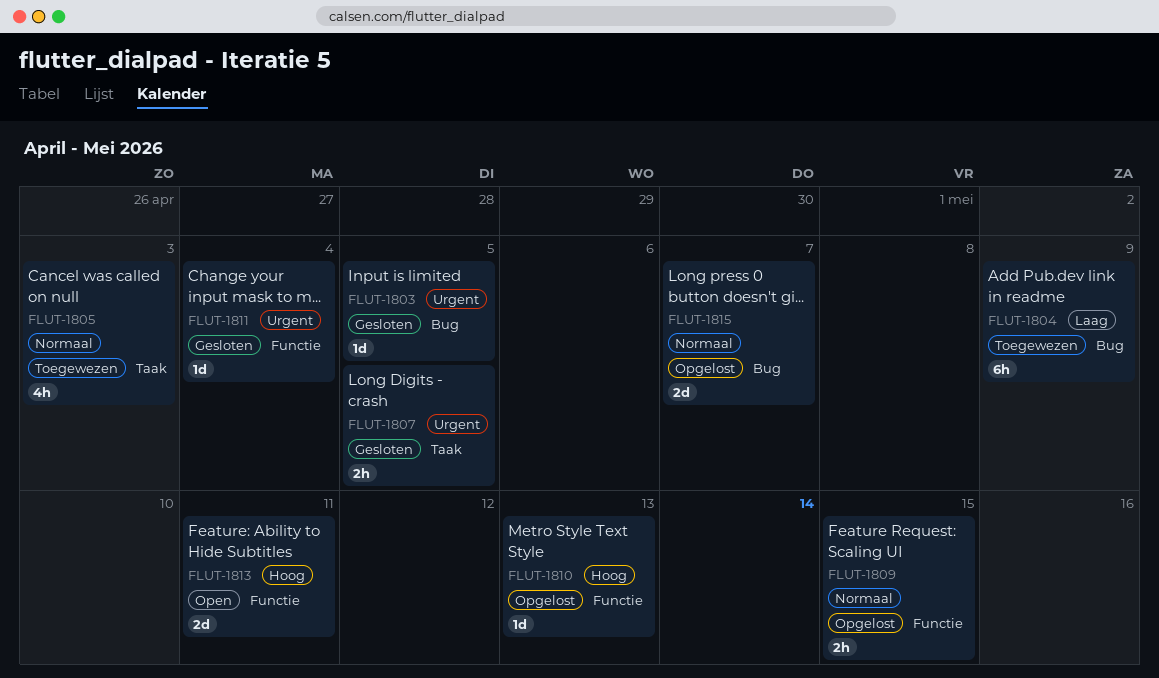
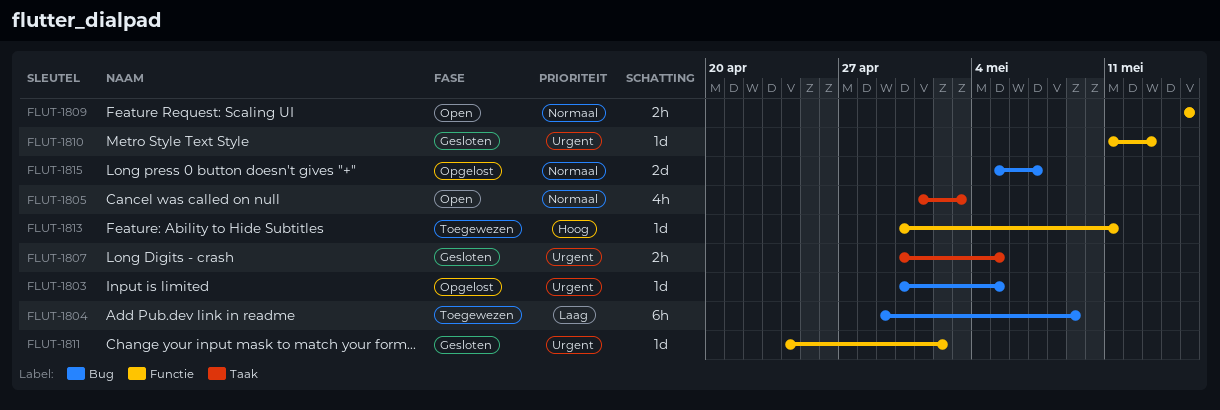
FLUT-1803, status: Gesloten -> Opgelost
FLUT-1805, status: Toegewezen -> Open
FLUT-1809, status: Opgelost -> Open
FLUT-1810, status: Opgelost -> Gesloten
FLUT-1810, priority: Hoog -> Urgent
FLUT-1811, due: May 4 -> May 2
FLUT-1813, status: Open -> Toegewezen
FLUT-1813, estimate: 2d -> 1d

